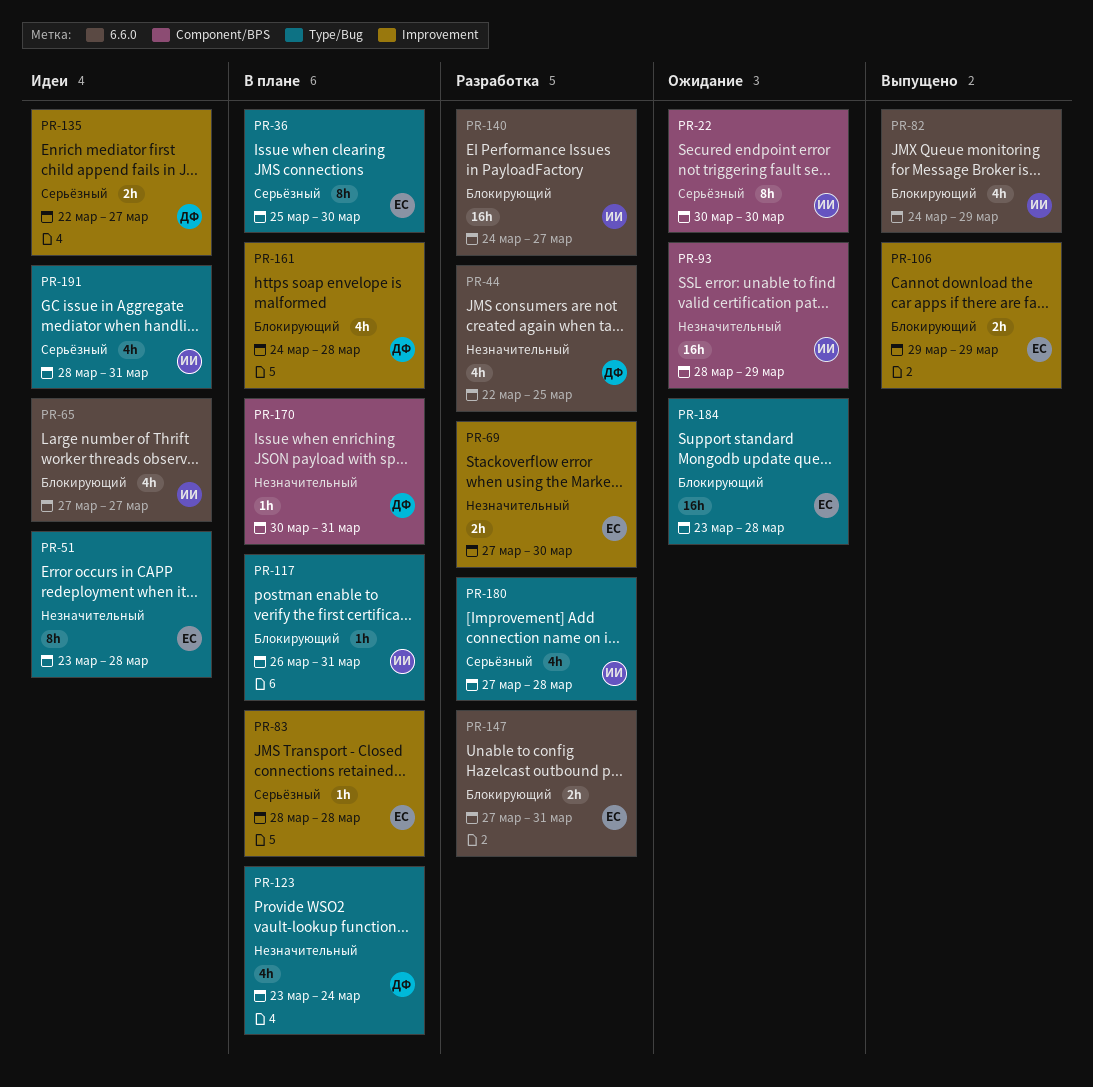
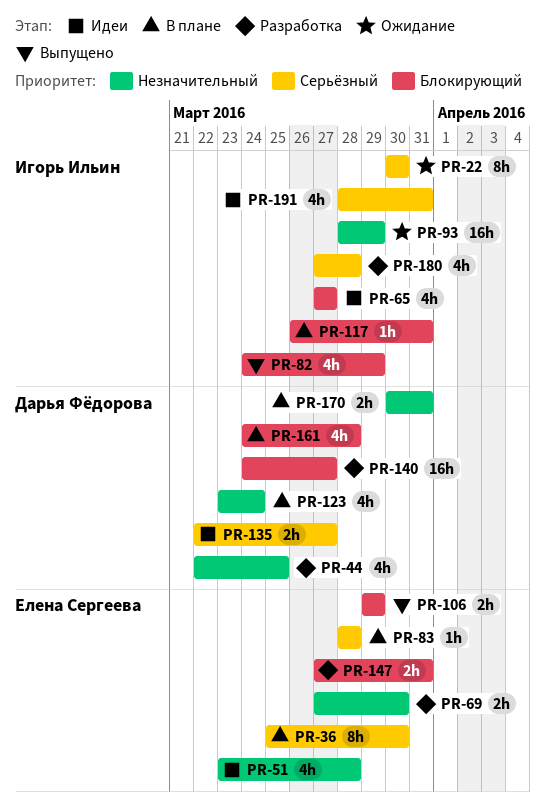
PR-51, estimate: 8h -> 4h
PR-140, owner: Игорь Ильин -> Дарья Фёдорова
PR-170, estimate: 1h -> 2h
PR-184: present -> none

